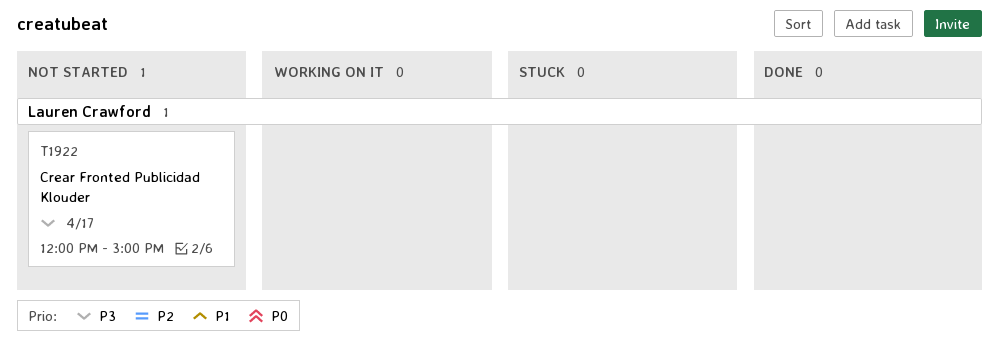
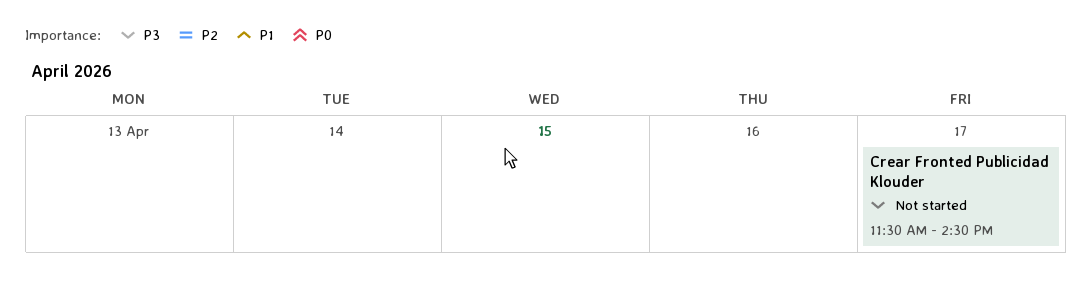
Crear Fronted Publicidad Klouder, begins: 12:00 -> 11:30
Crear Fronted Publicidad Klouder, ends: 15:00 -> 14:30

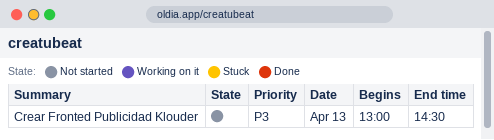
Crear Fronted Publicidad Klouder, day: Apr 17 -> Apr 13
Crear Fronted Publicidad Klouder, begins: 11:30 -> 13:00

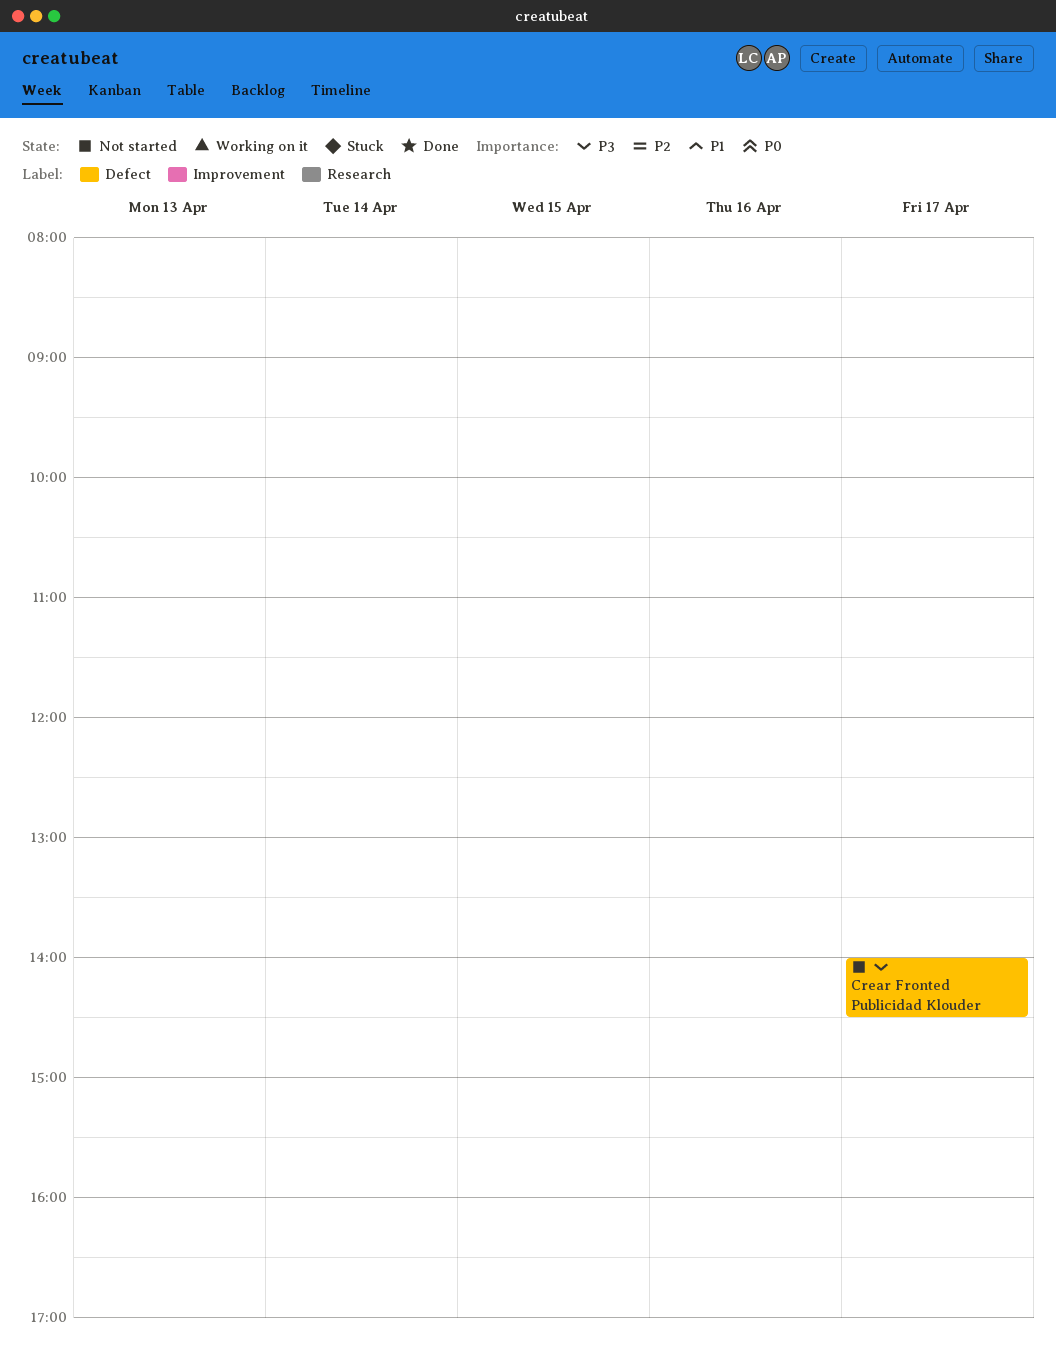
Crear Fronted Publicidad Klouder, day: Apr 13 -> Apr 17
Crear Fronted Publicidad Klouder, begins: 13:00 -> 14:00

